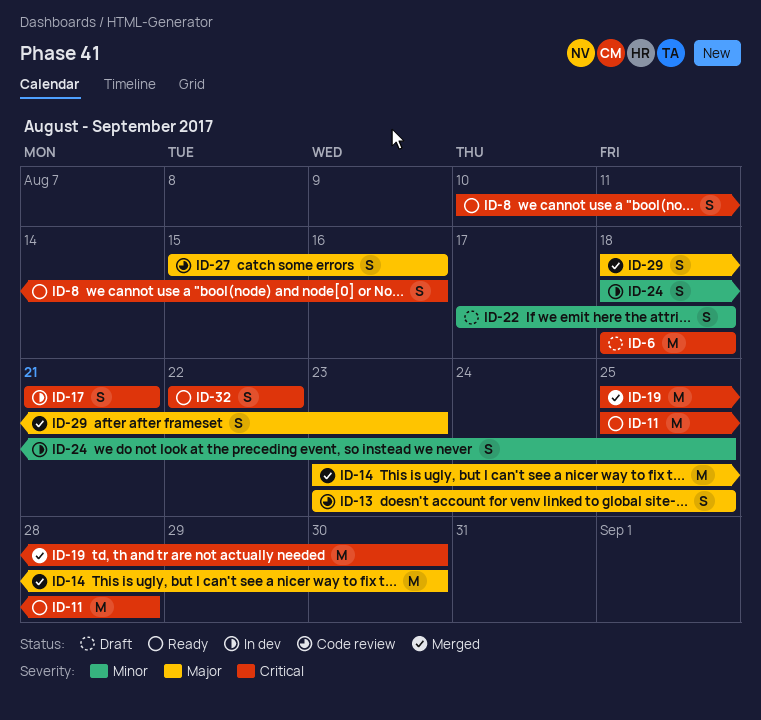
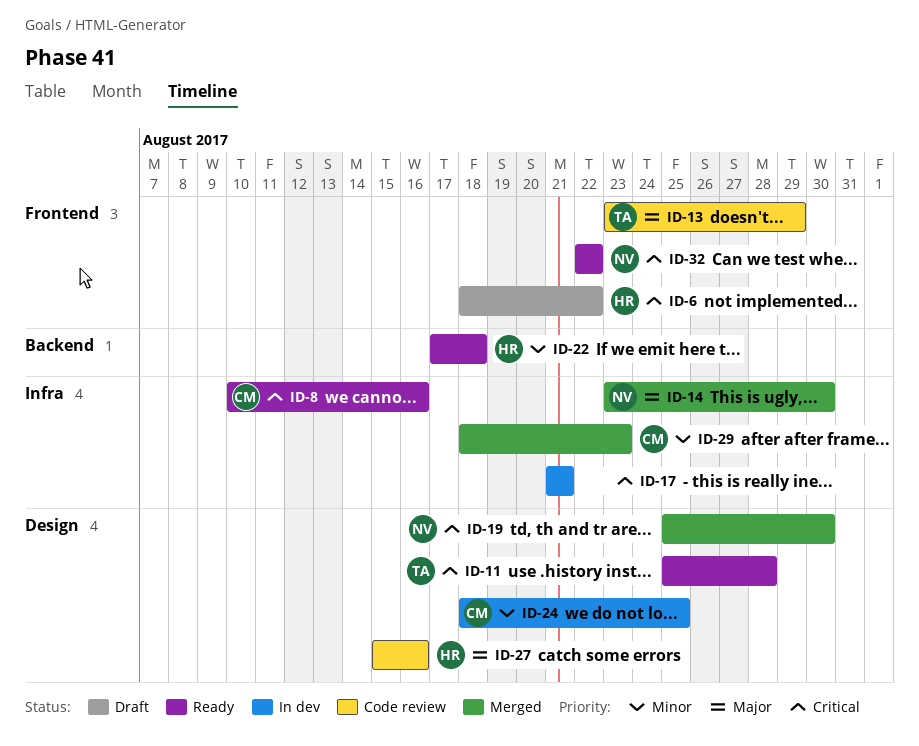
ID-6, due: Aug 18 -> Aug 22
ID-13, due: Aug 25 -> Aug 29
ID-22, status: Draft -> Ready
ID-29, priority: Major -> Minor

